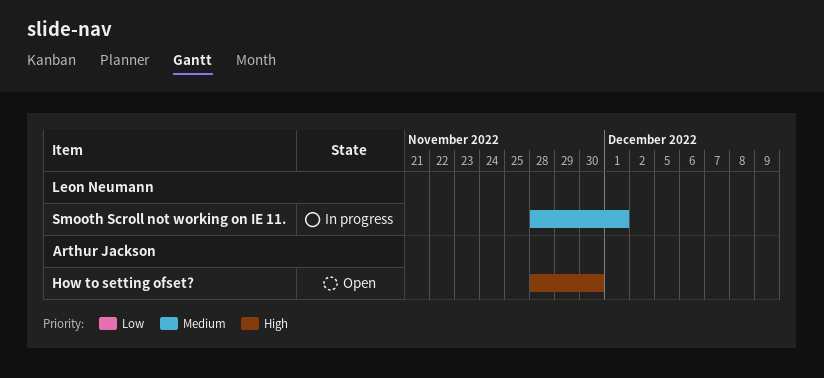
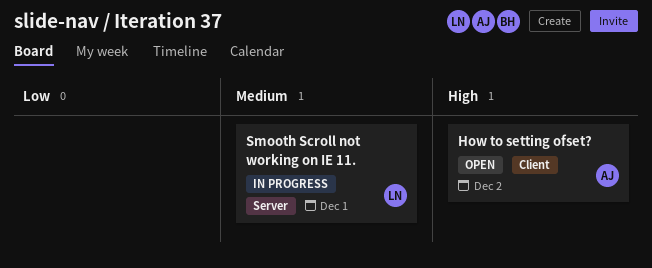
How to setting ofset?, due: Nov 30 -> Dec 2

